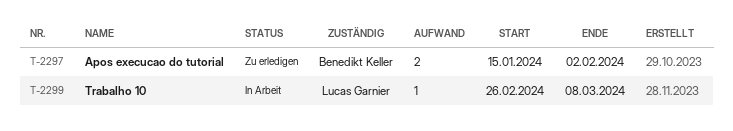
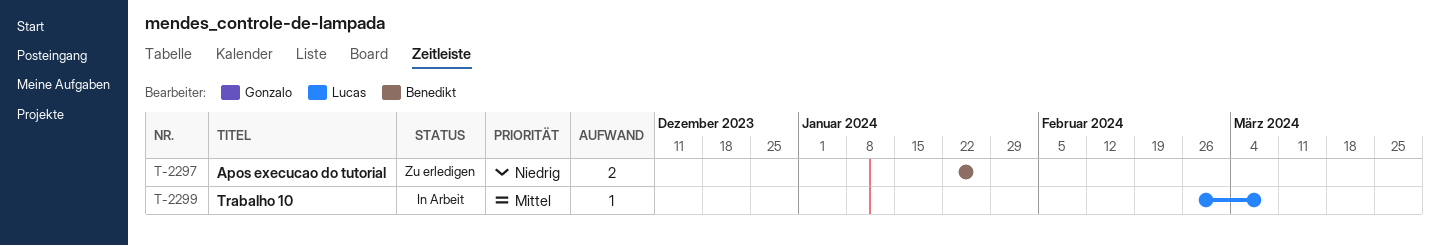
T-2297, start: Jan 15 -> Jan 22
T-2297, due: Feb 2 -> Jan 26

